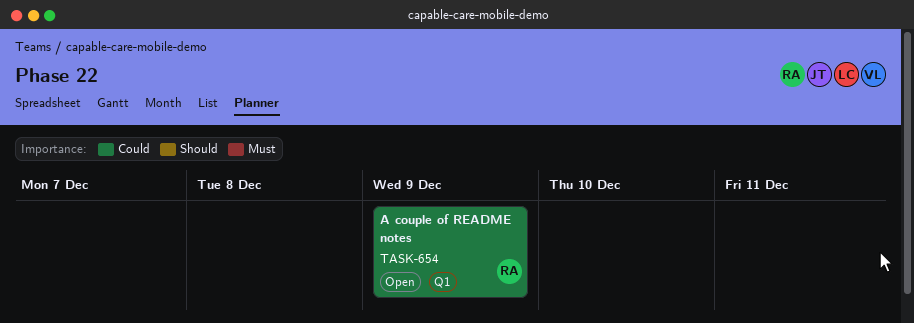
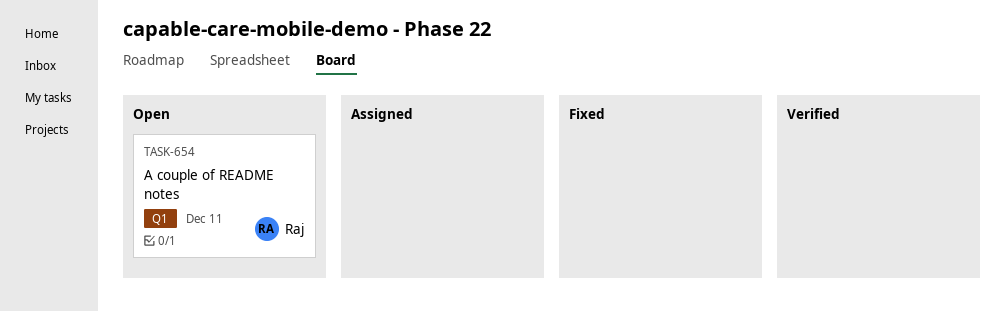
TASK-654, due: Dec 9 -> Dec 11

